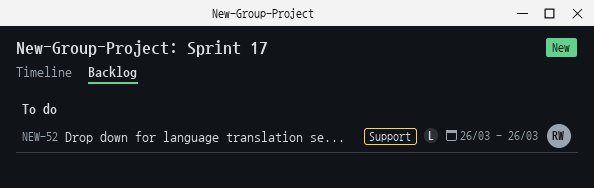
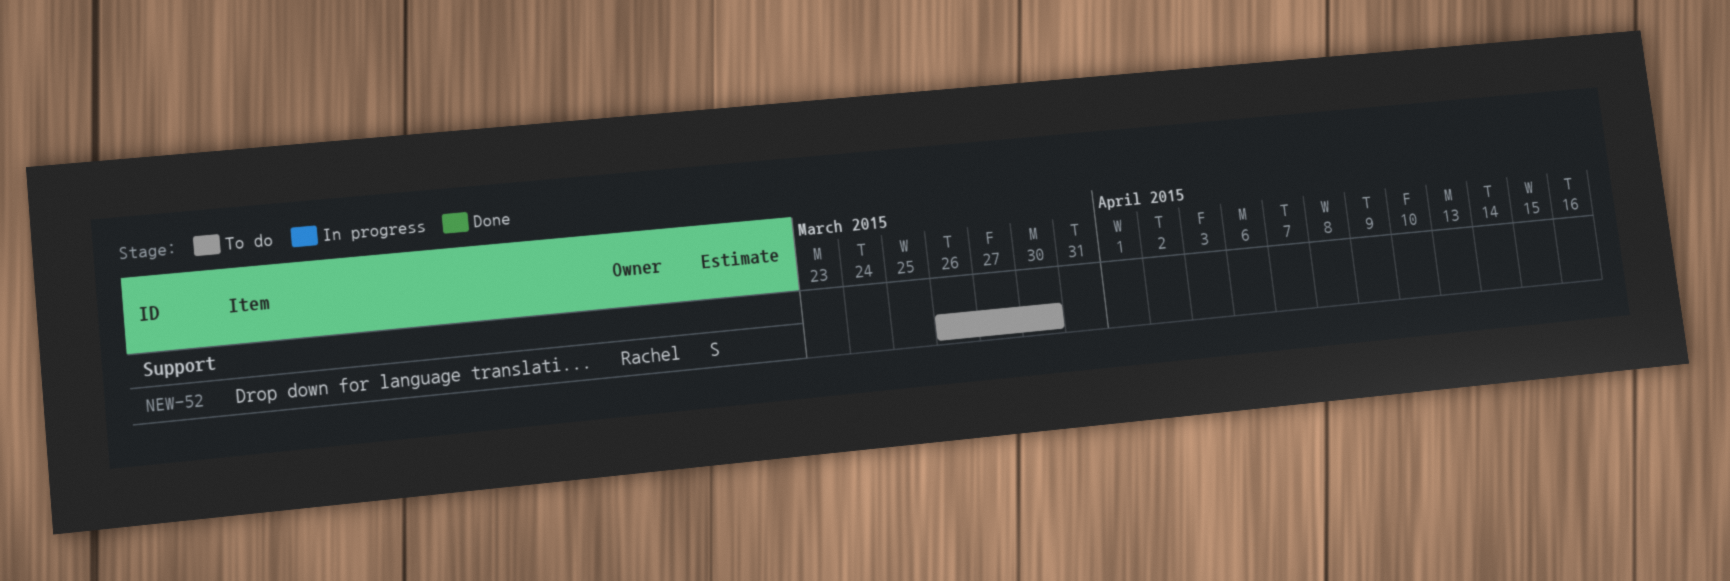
NEW-52, estimate: L -> S
NEW-52, due: Mar 26 -> Mar 30

